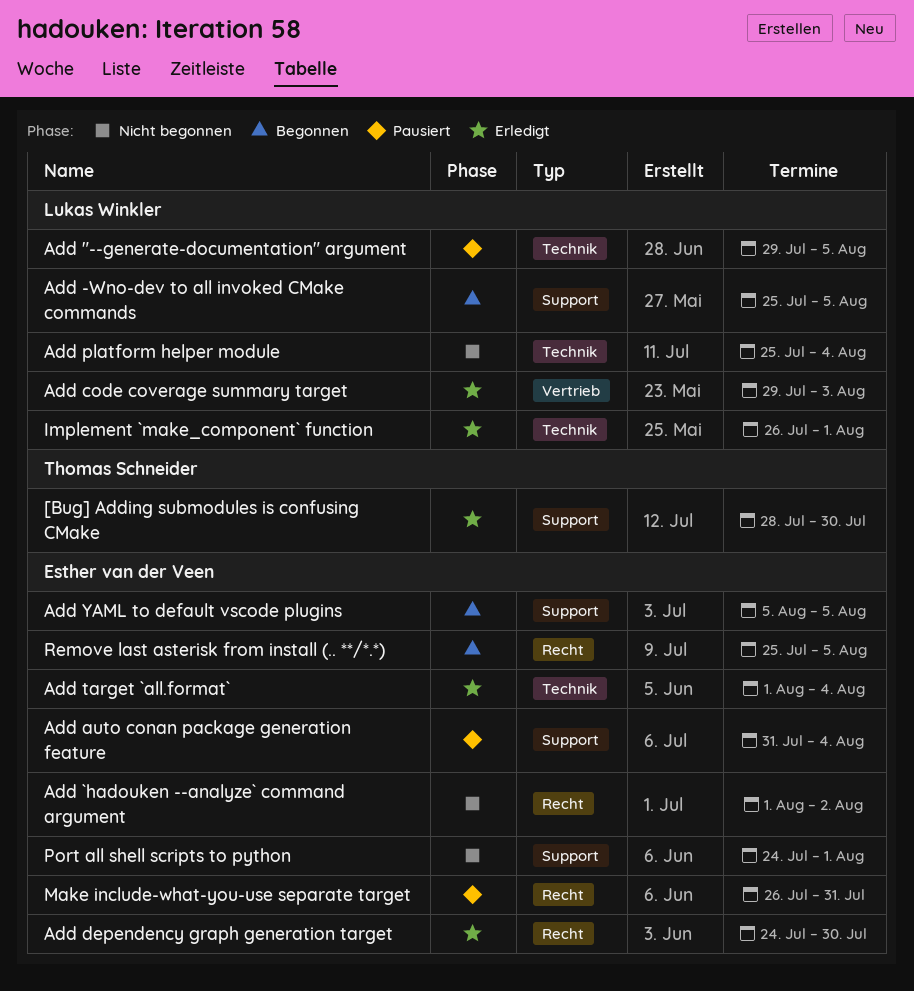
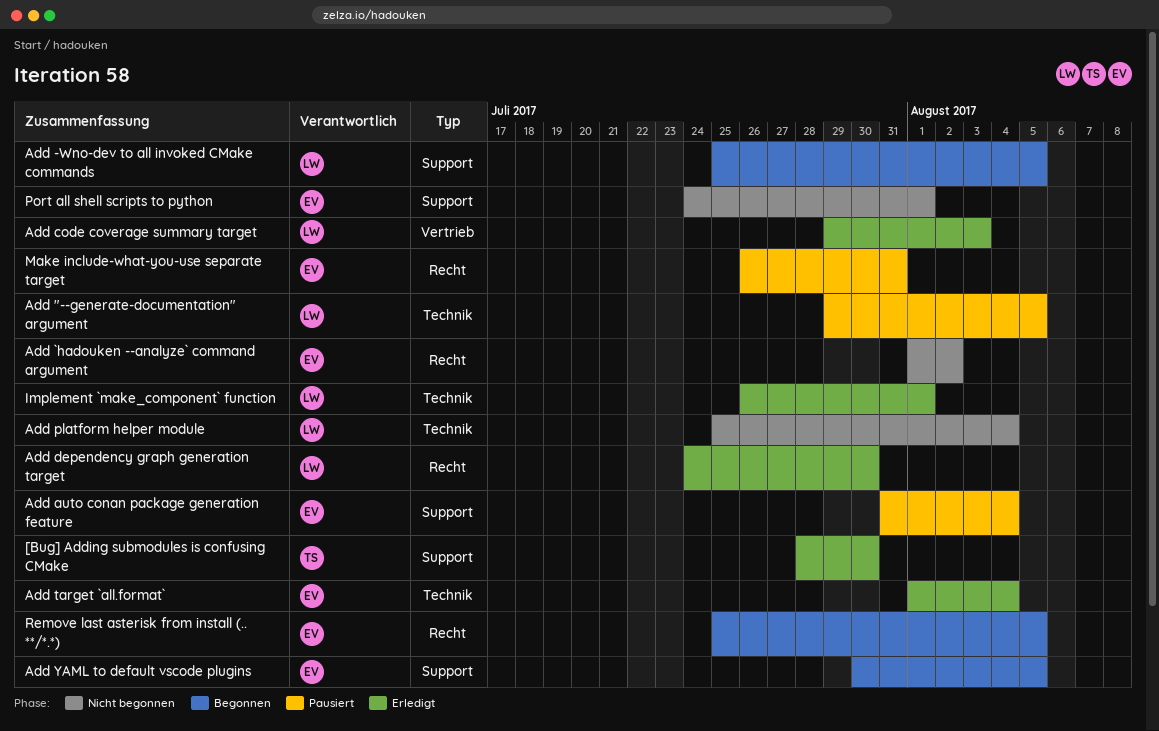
Add dependency graph generation target, owner: Esther van der Veen -> Lukas Winkler
Add YAML to default vscode plugins, start: Aug 5 -> Jul 30

